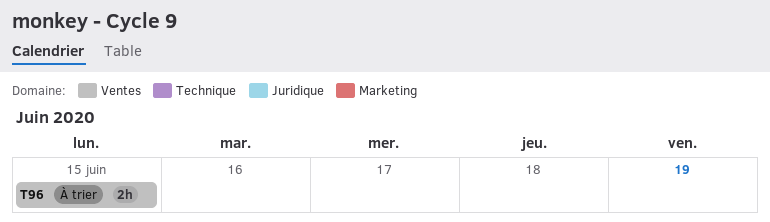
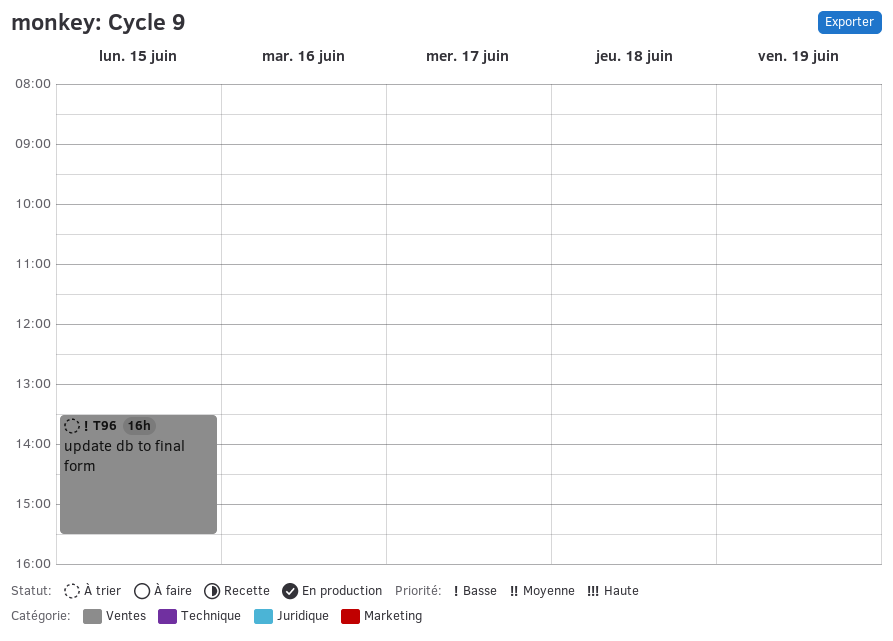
T96, estimate: 2h -> 16h

